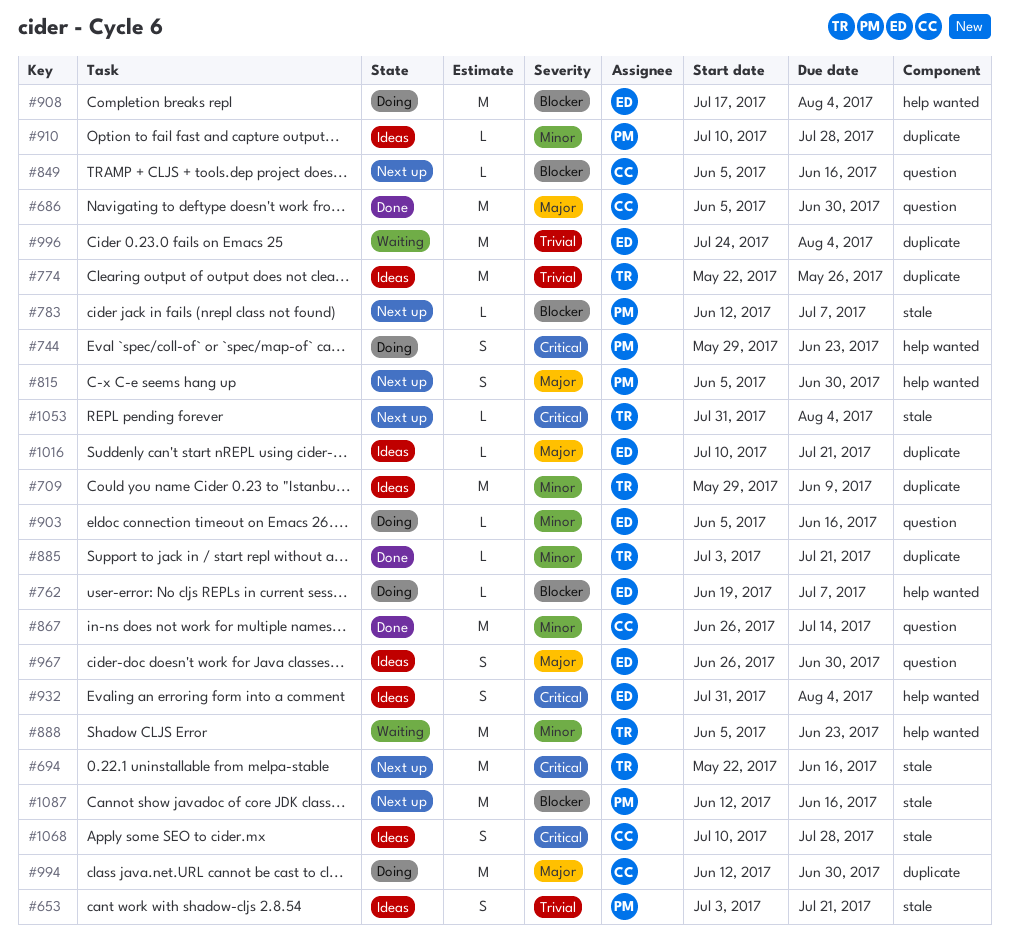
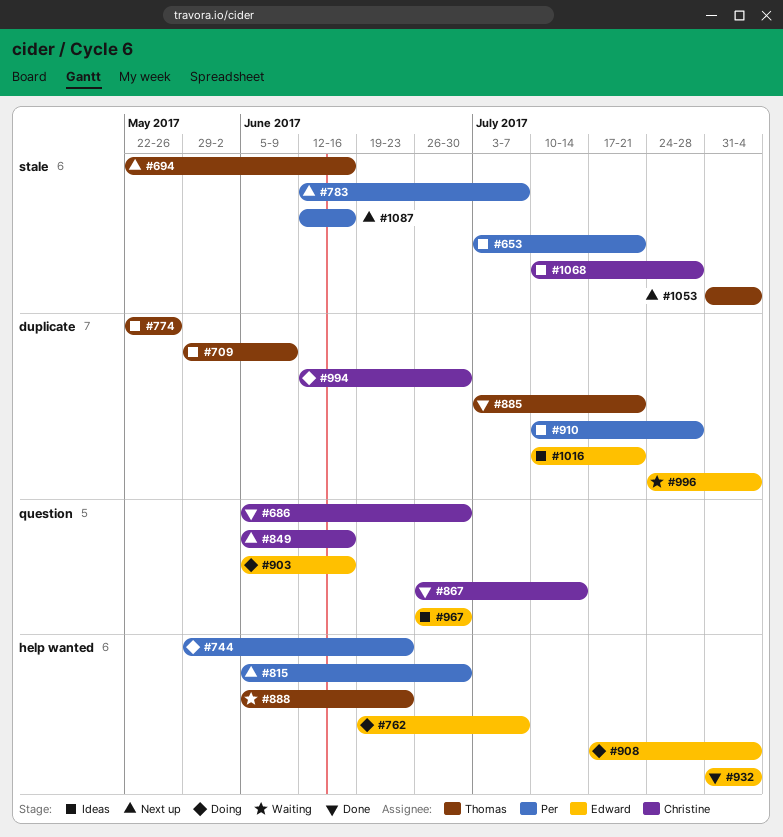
#932, status: Ideas -> Done

